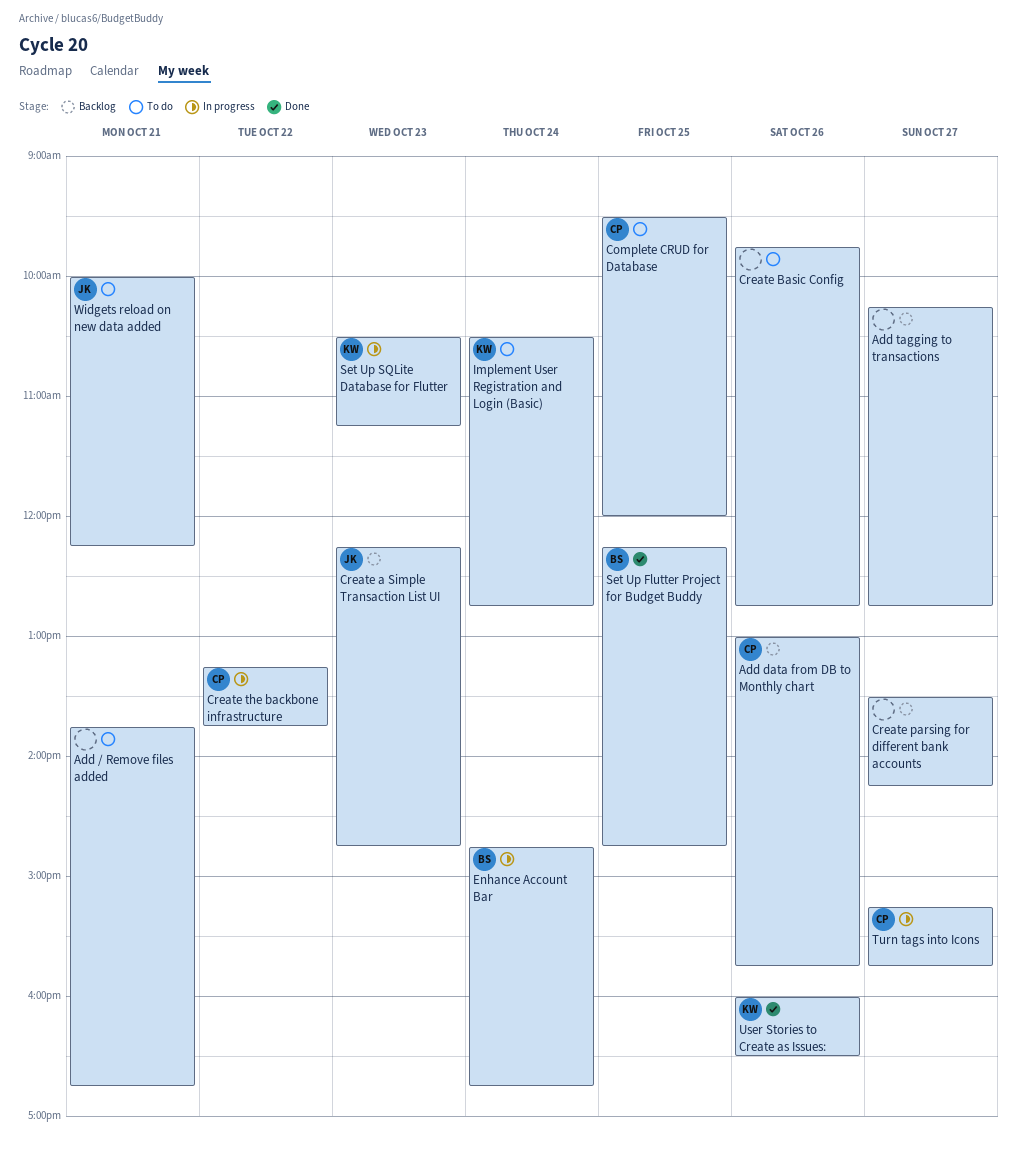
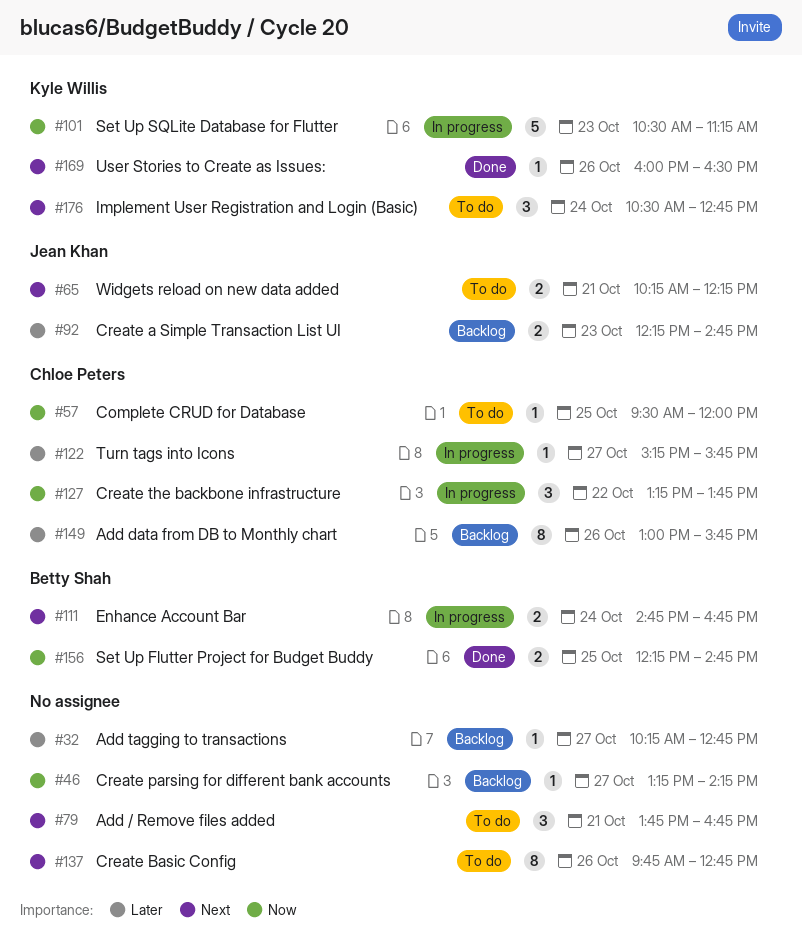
Create parsing for different bank accounts, begins: 13:30 -> 13:15
Widgets reload on new data added, begins: 10:00 -> 10:15

